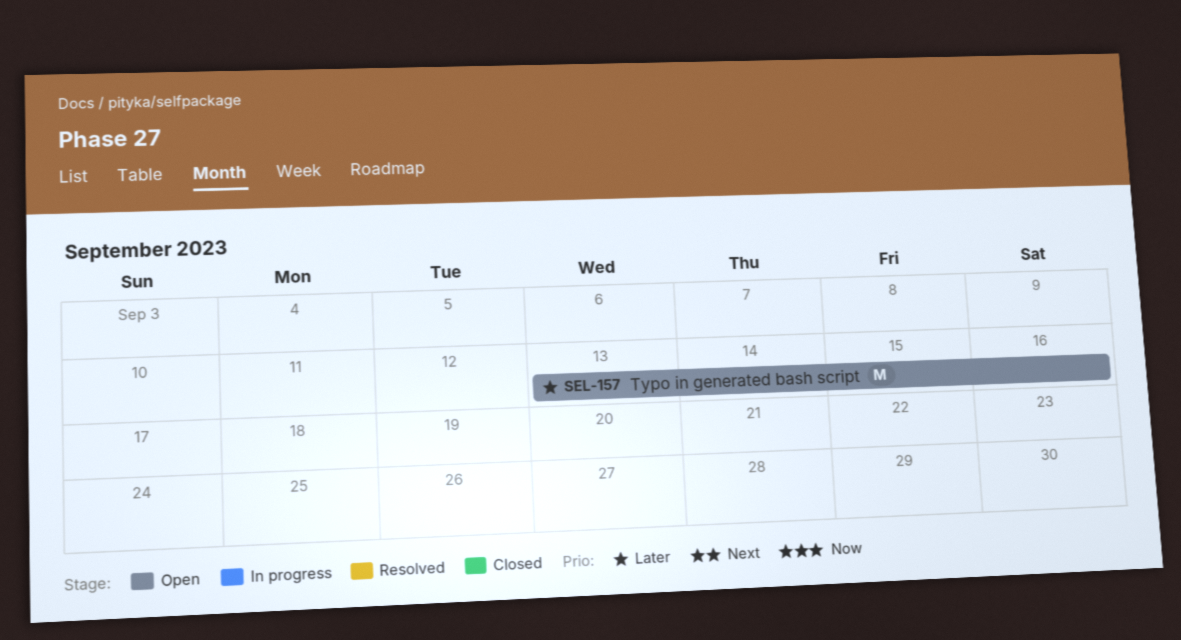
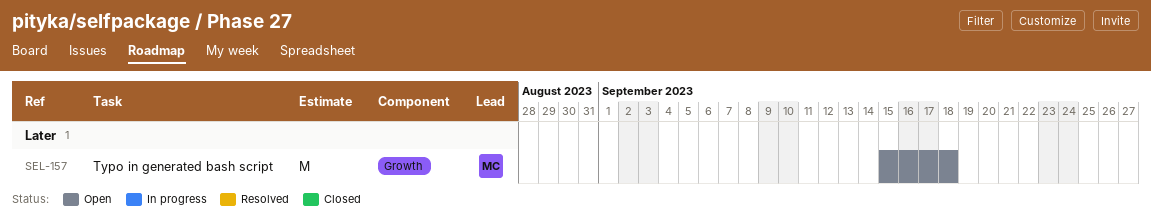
SEL-157, start: Sep 13 -> Sep 15
SEL-157, due: Sep 16 -> Sep 18

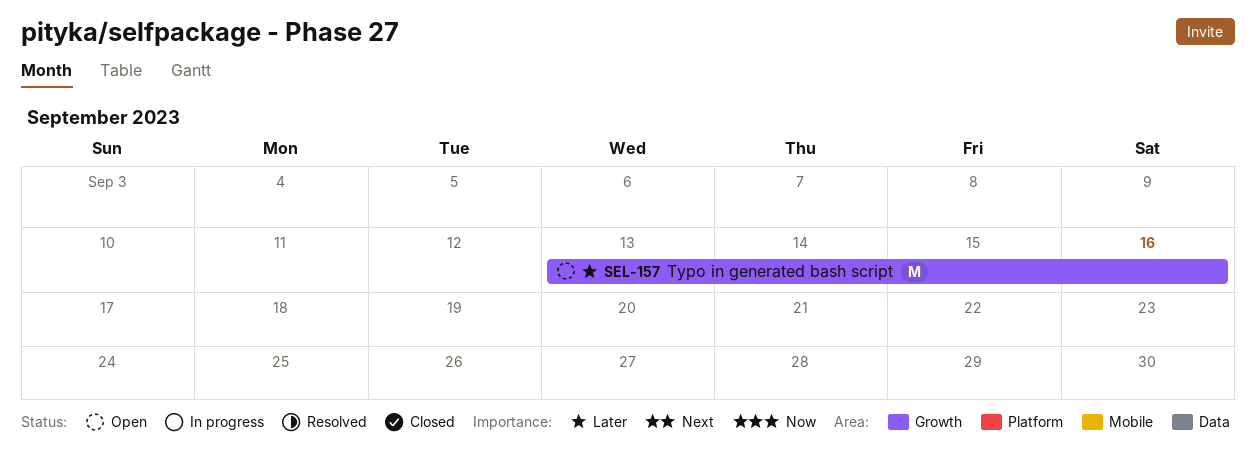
SEL-157, start: Sep 15 -> Sep 13
SEL-157, due: Sep 18 -> Sep 16

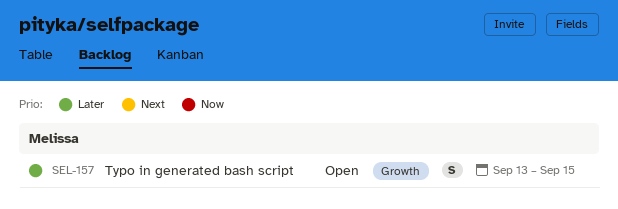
SEL-157, estimate: M -> S
SEL-157, due: Sep 16 -> Sep 15

